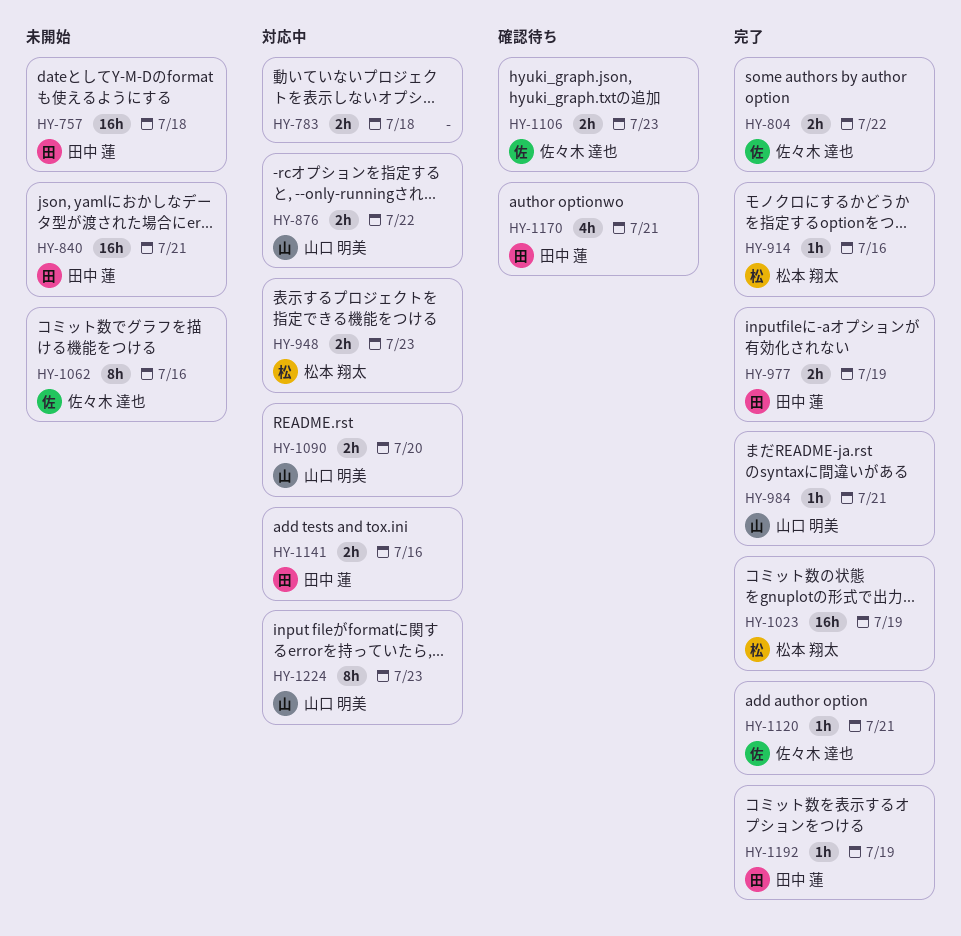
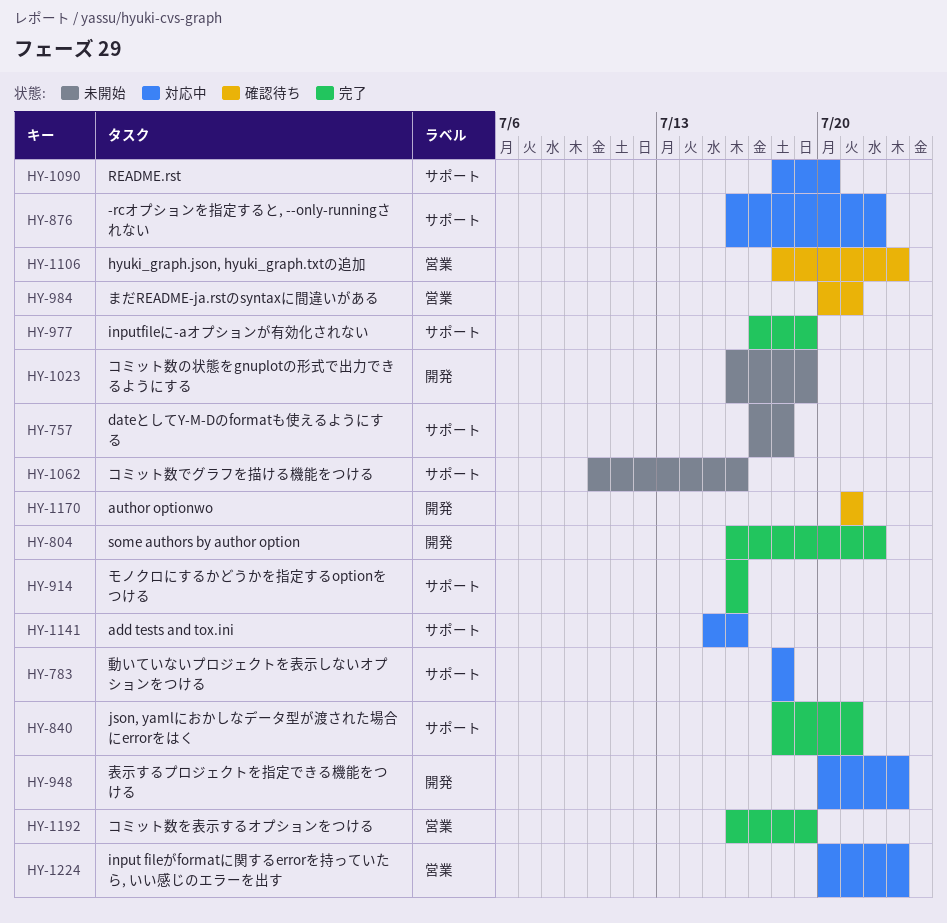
HY-840, status: 未開始 -> 完了
HY-984, status: 完了 -> 確認待ち
HY-1023, status: 完了 -> 未開始
HY-1120: present -> none

